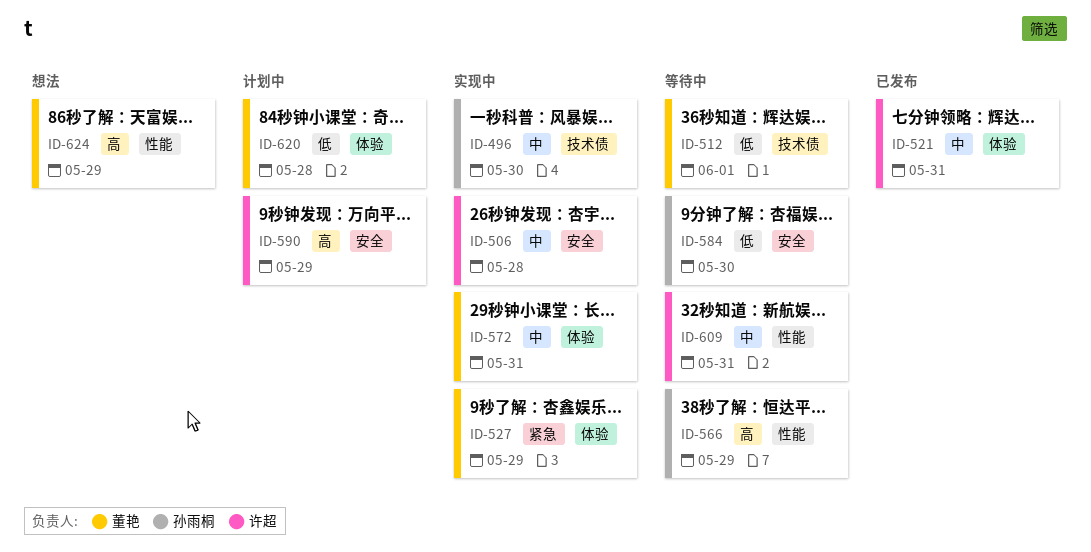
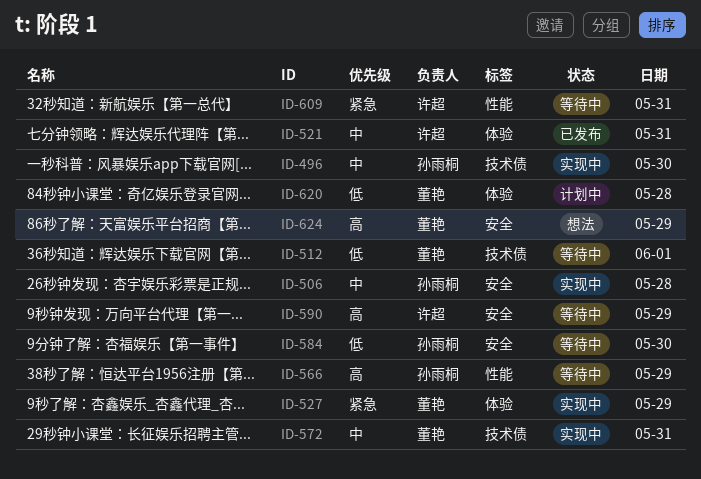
ID-506, owner: 许超 -> 孙雨桐
ID-572, label: 体验 -> 技术债
ID-590, status: 计划中 -> 等待中
ID-609, priority: 中 -> 紧急
ID-624, label: 性能 -> 安全

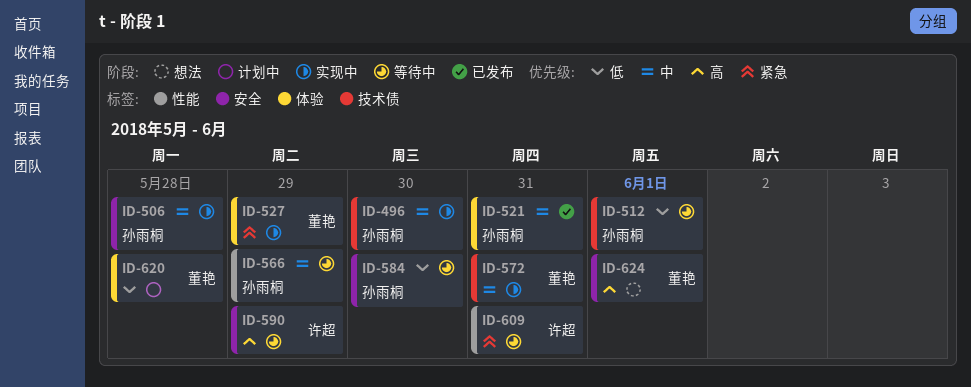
ID-512, owner: 董艳 -> 孙雨桐
ID-521, owner: 许超 -> 孙雨桐
ID-566, priority: 高 -> 中
ID-624, day: May 29 -> Jun 1

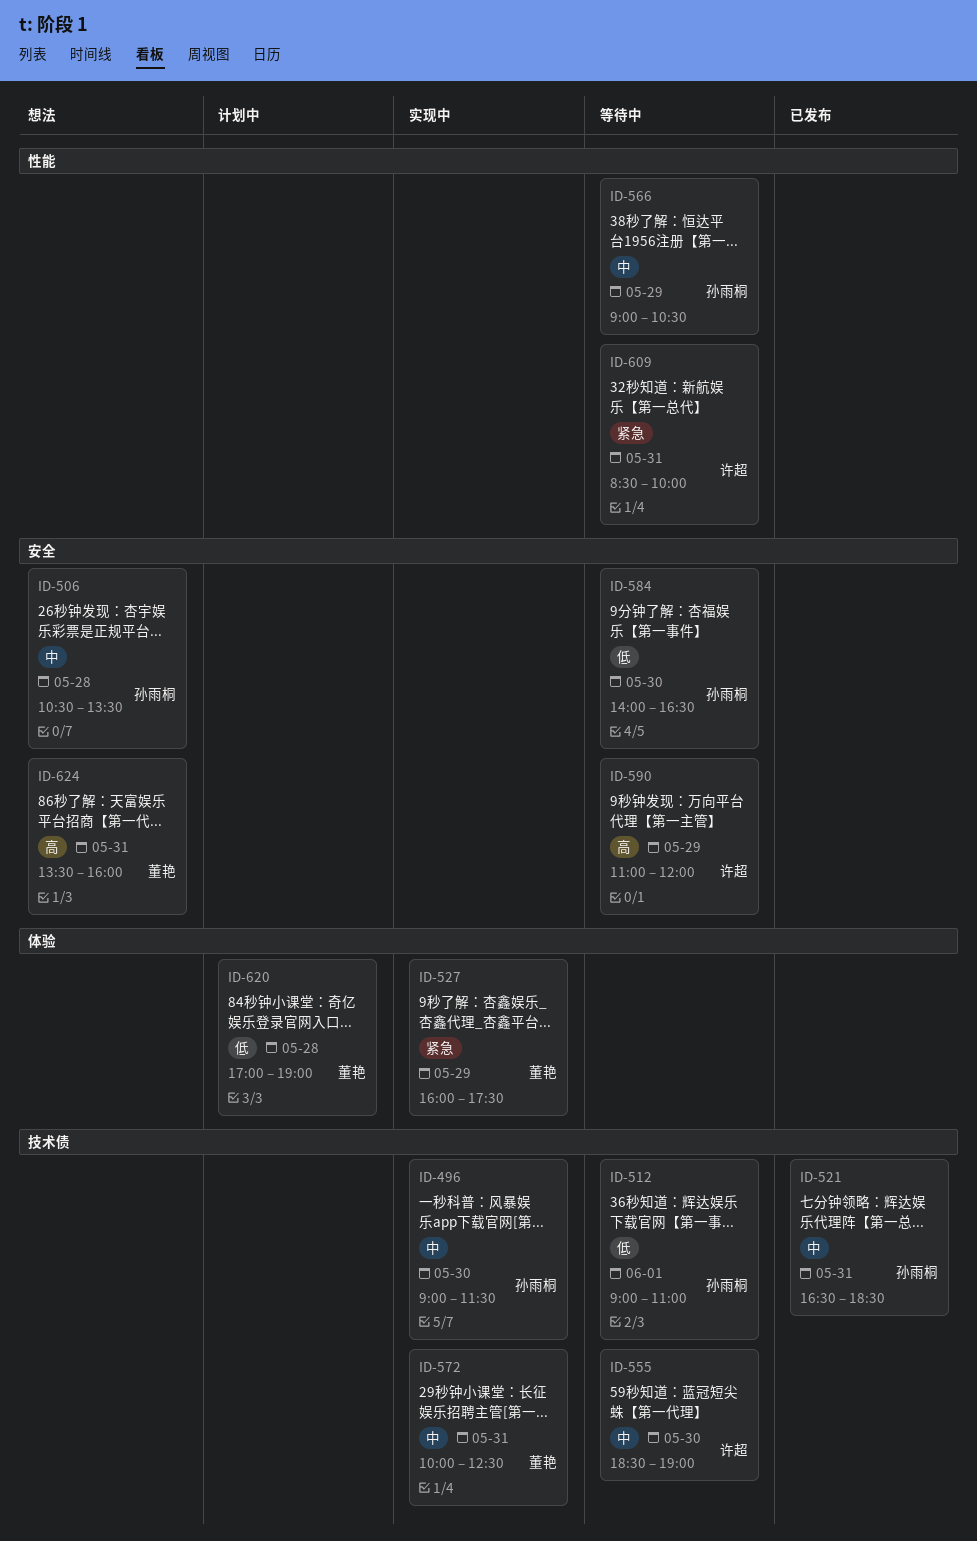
ID-506, status: 实现中 -> 想法
ID-521, label: 体验 -> 技术债
ID-555: none -> present
ID-624, day: Jun 1 -> May 31

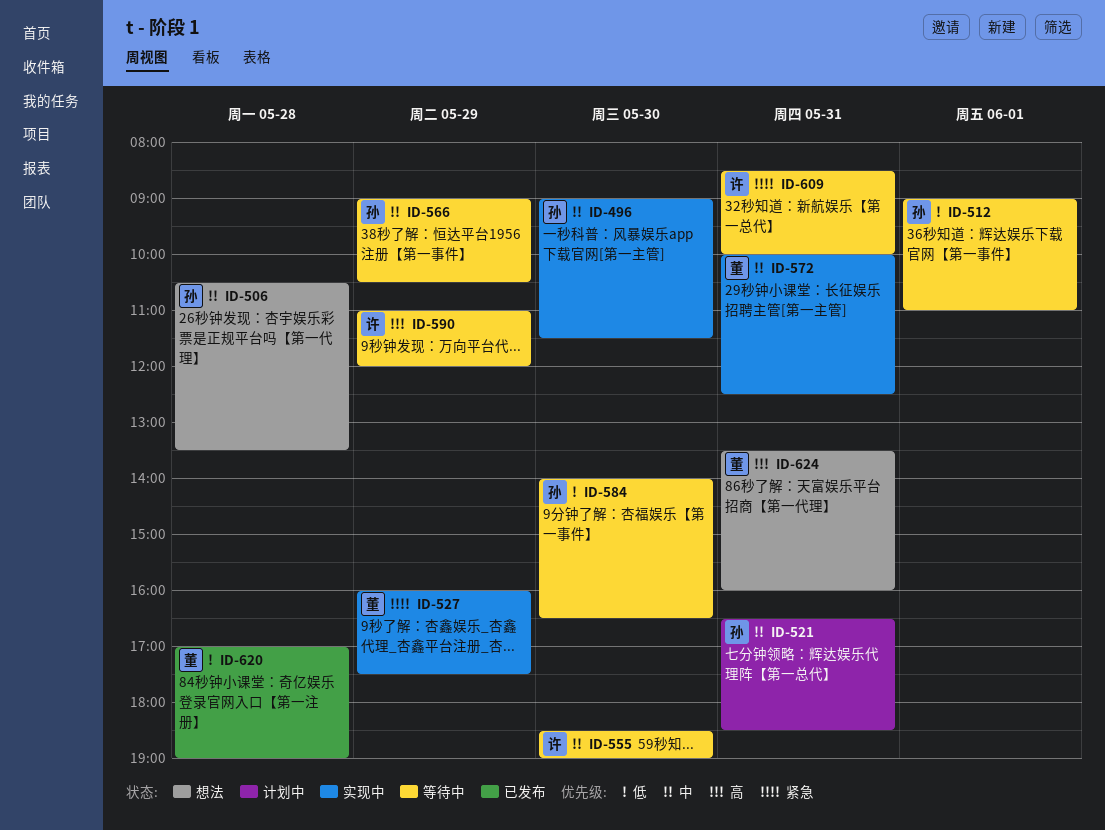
ID-521, status: 已发布 -> 计划中
ID-620, status: 计划中 -> 已发布

